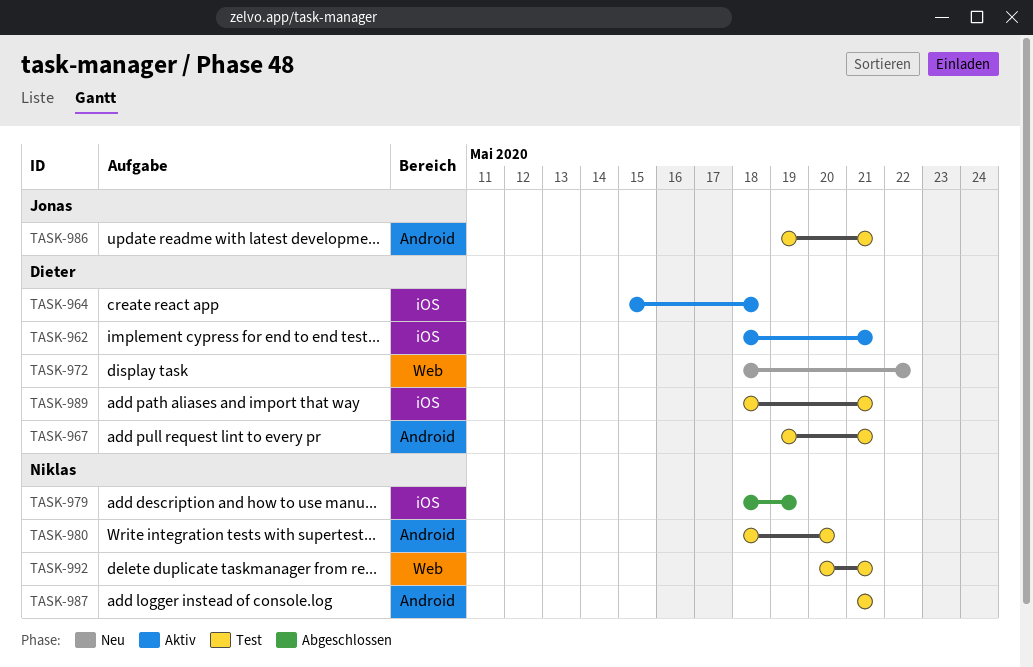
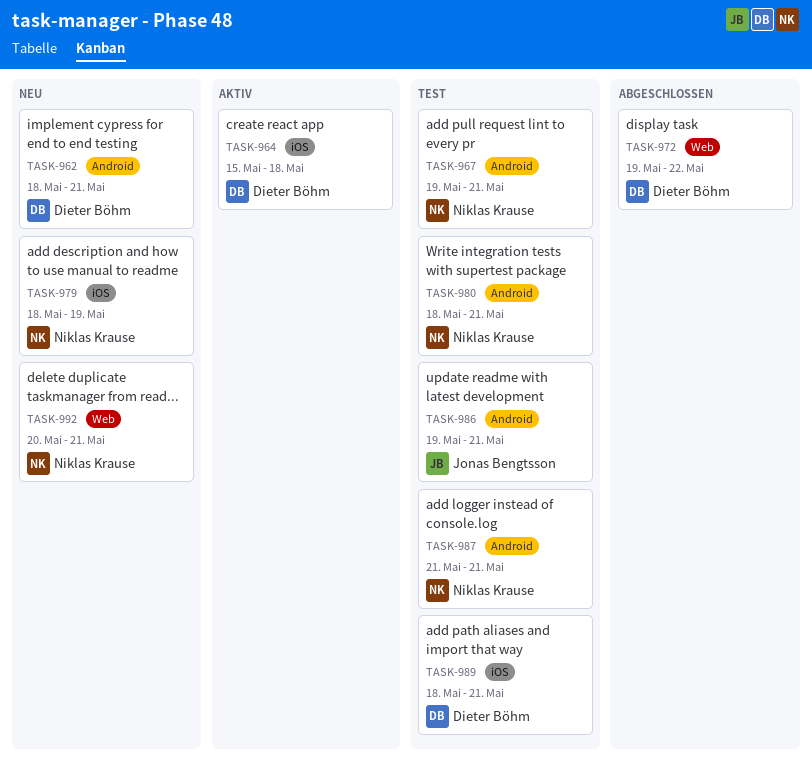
TASK-962, status: Aktiv -> Neu
TASK-962, label: iOS -> Android
TASK-967, owner: Dieter Böhm -> Niklas Krause
TASK-972, status: Neu -> Abgeschlossen
TASK-972, start: May 18 -> May 19
TASK-979, status: Abgeschlossen -> Neu
TASK-980, due: May 20 -> May 21
TASK-992, status: Test -> Neu

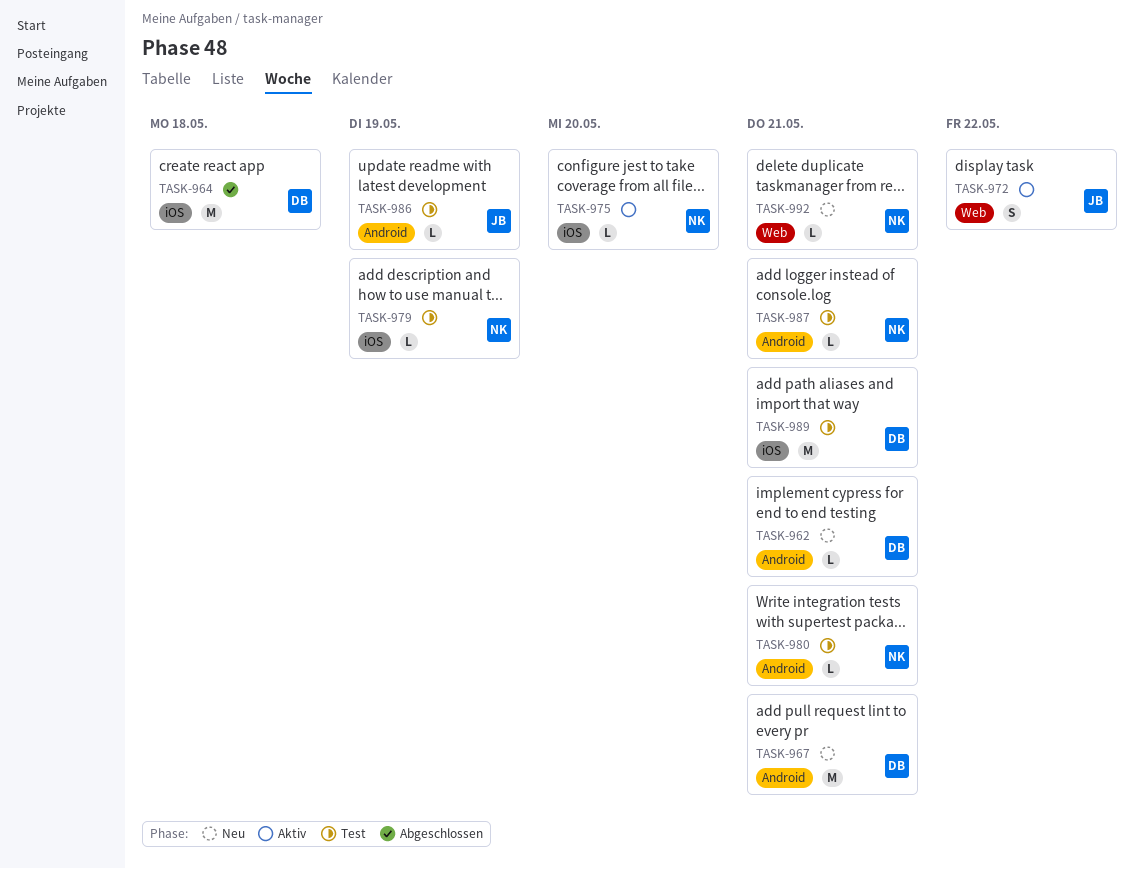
TASK-964, status: Aktiv -> Abgeschlossen
TASK-967, status: Test -> Neu
TASK-967, owner: Niklas Krause -> Dieter Böhm
TASK-972, status: Abgeschlossen -> Aktiv
TASK-972, owner: Dieter Böhm -> Jonas Bengtsson
TASK-975: none -> present
TASK-979, status: Neu -> Test
TASK-986, due: May 21 -> May 19

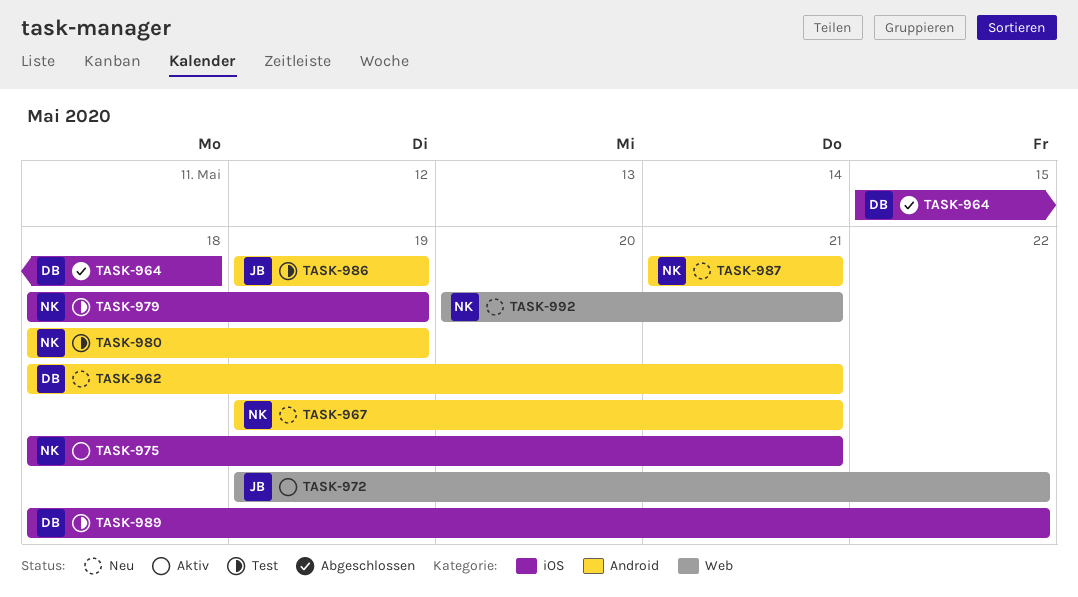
TASK-967, owner: DB -> NK
TASK-975, due: May 20 -> May 21
TASK-980, due: May 21 -> May 19
TASK-987, status: Test -> Neu
TASK-989, due: May 21 -> May 22

